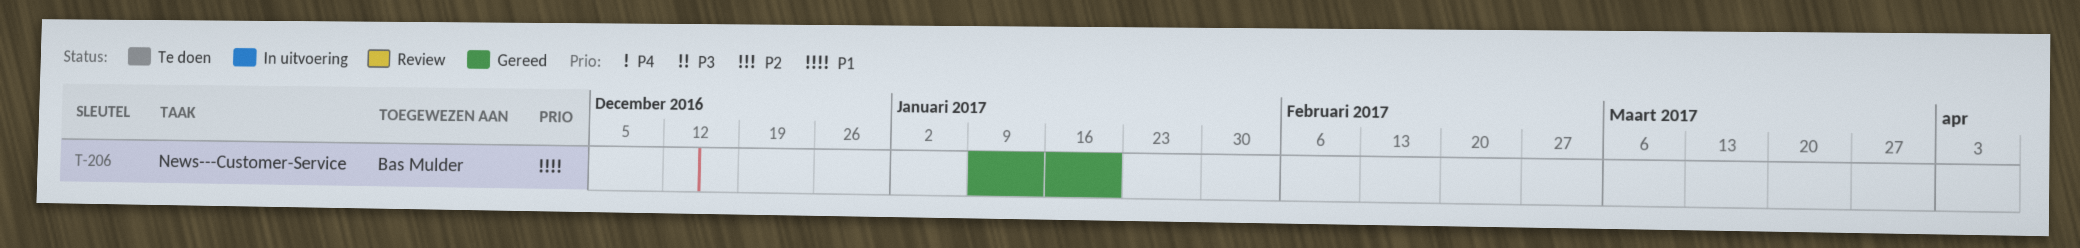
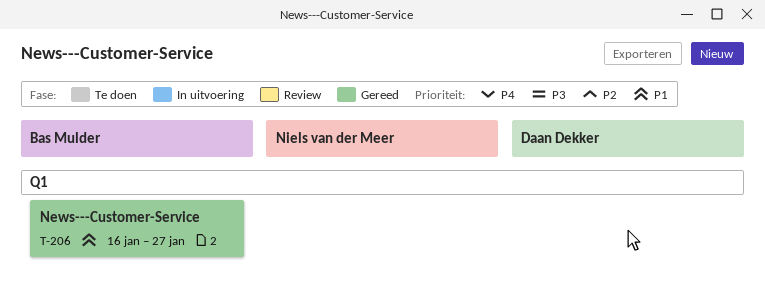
T-206, start: Jan 9 -> Jan 16
T-206, due: Jan 20 -> Jan 27

